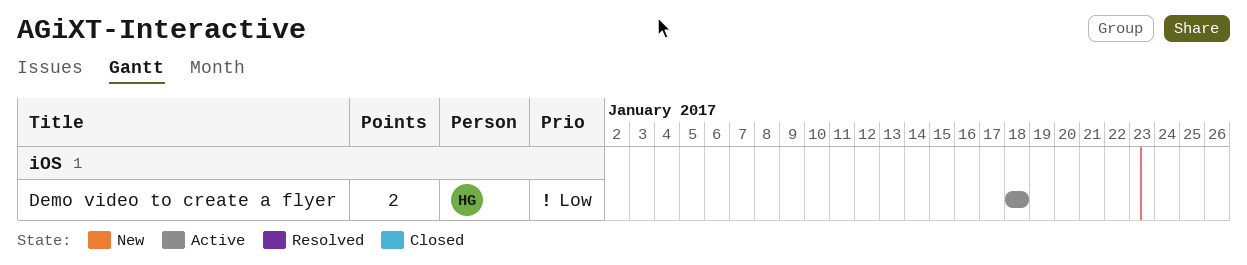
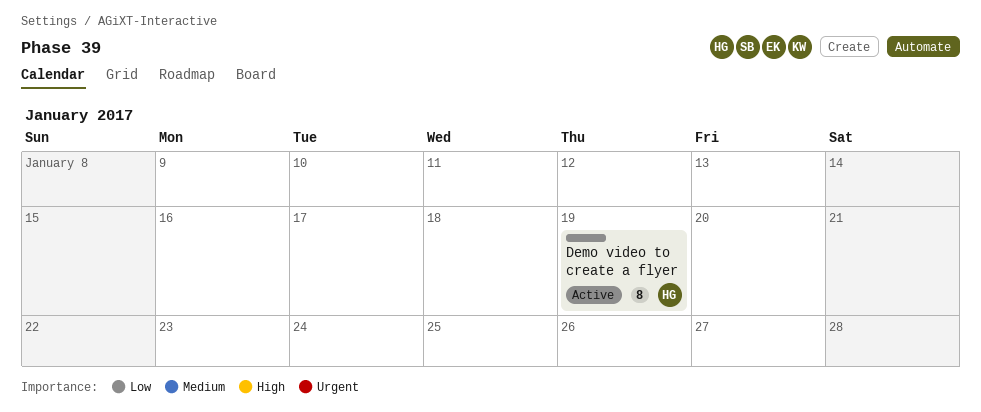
Demo video to create a flyer, estimate: 2 -> 8
Demo video to create a flyer, due: Jan 18 -> Jan 19

